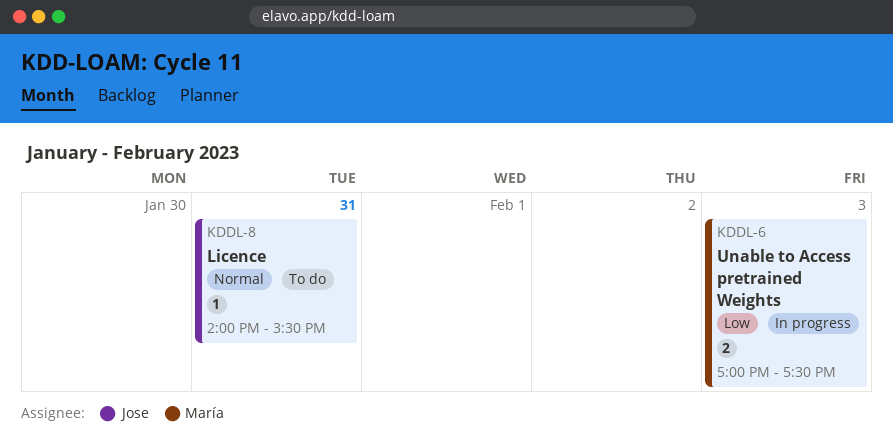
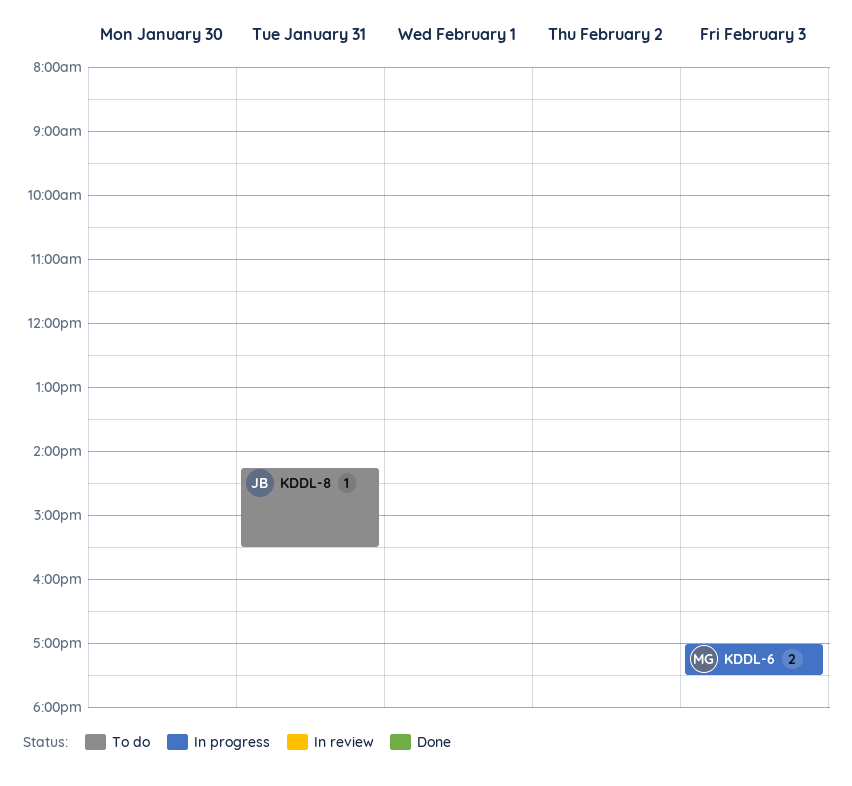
KDDL-8, begins: 14:00 -> 14:15

